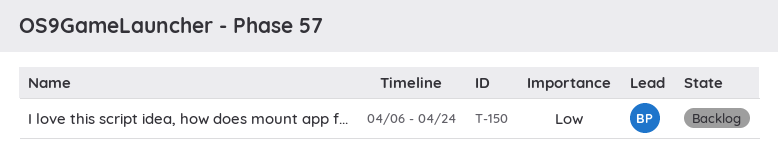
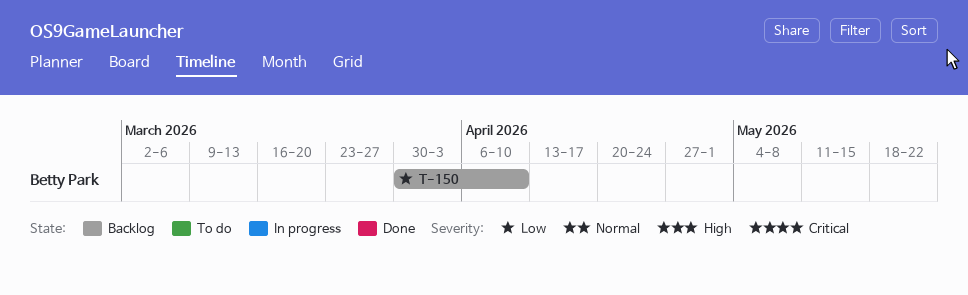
T-150, start: Apr 6 -> Mar 30
T-150, due: Apr 24 -> Apr 10

